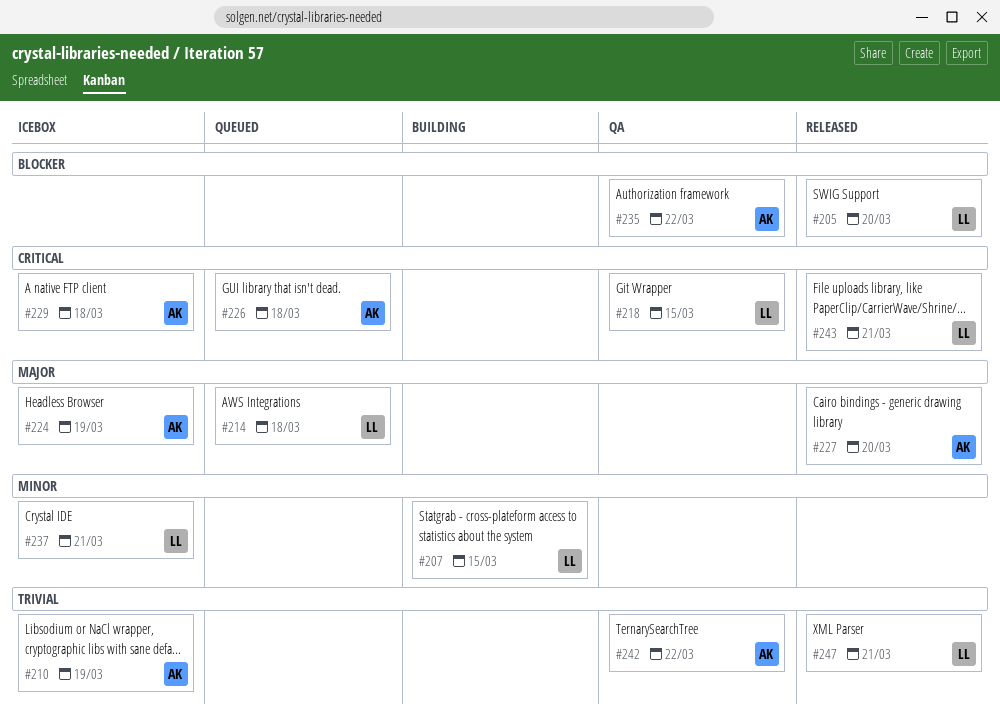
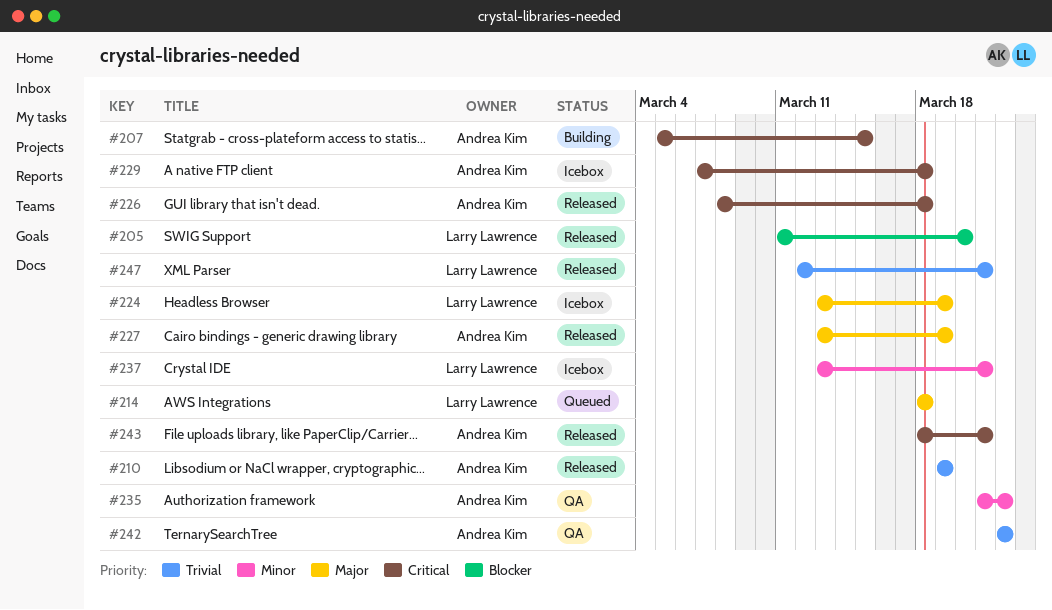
#207, owner: Larry Lawrence -> Andrea Kim
#207, priority: Minor -> Critical
#210, status: Icebox -> Released
#218: present -> none
#224, owner: Andrea Kim -> Larry Lawrence
#226, status: Queued -> Released
#227, due: Mar 20 -> Mar 19
#235, priority: Blocker -> Minor
#243, owner: Larry Lawrence -> Andrea Kim

